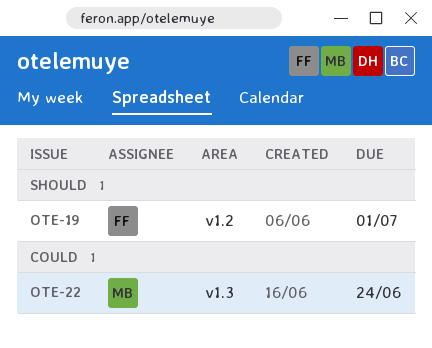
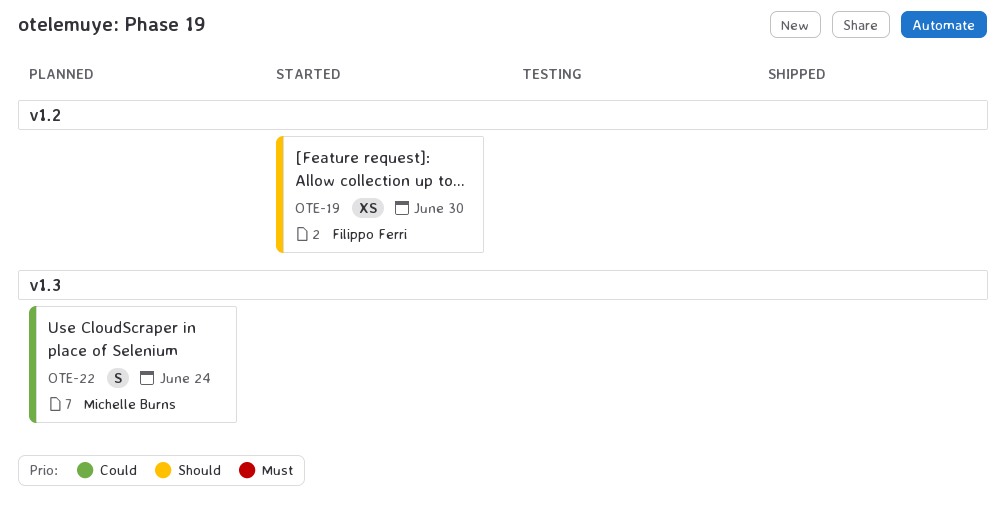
OTE-19, due: Jul 1 -> Jun 30

